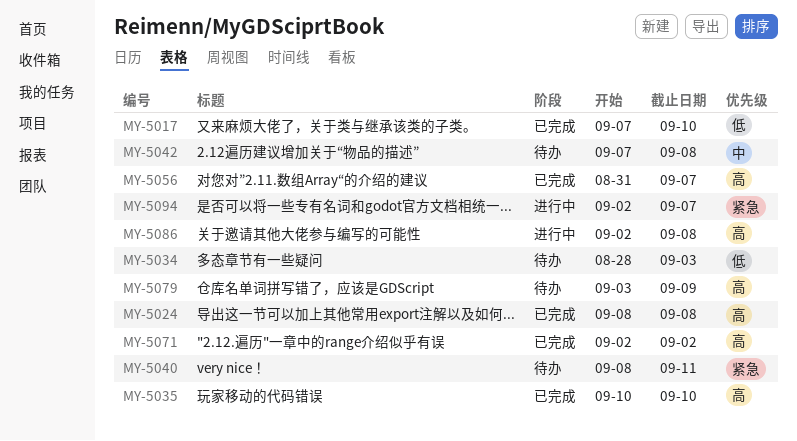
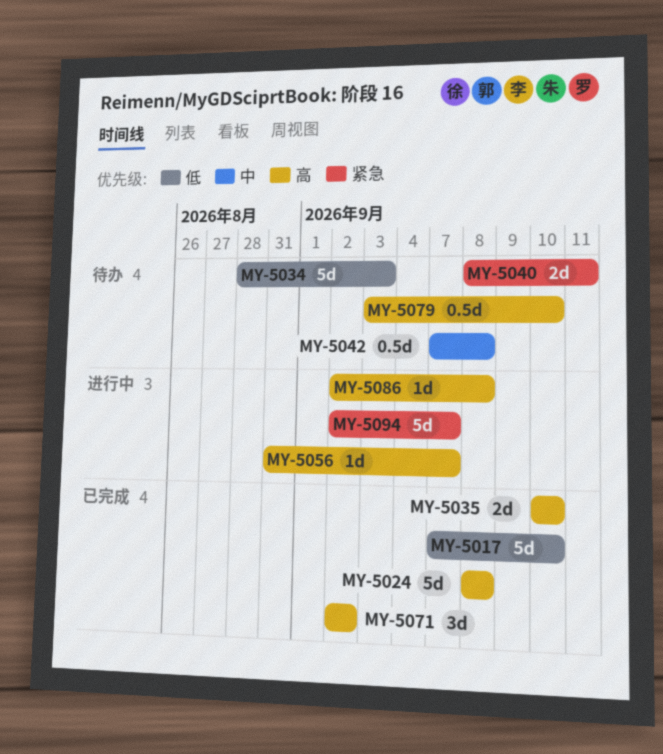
MY-5056, status: 已完成 -> 进行中
MY-5079, due: Sep 9 -> Sep 10

